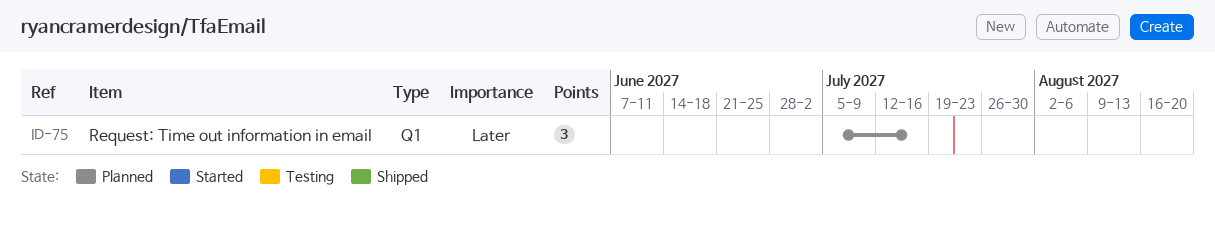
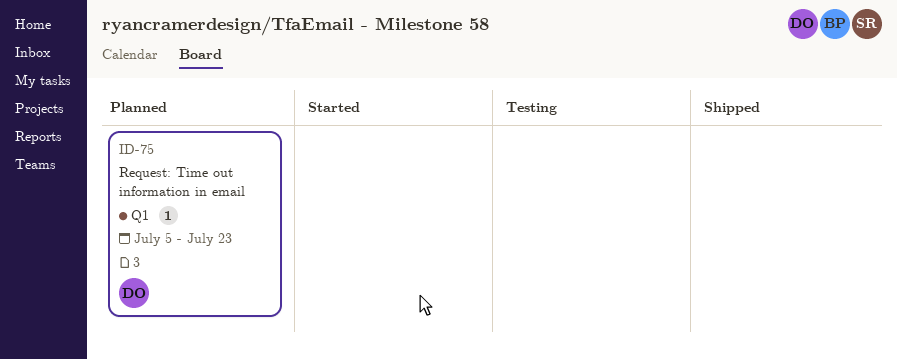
ID-75, estimate: 3 -> 1
ID-75, due: Jul 16 -> Jul 23

